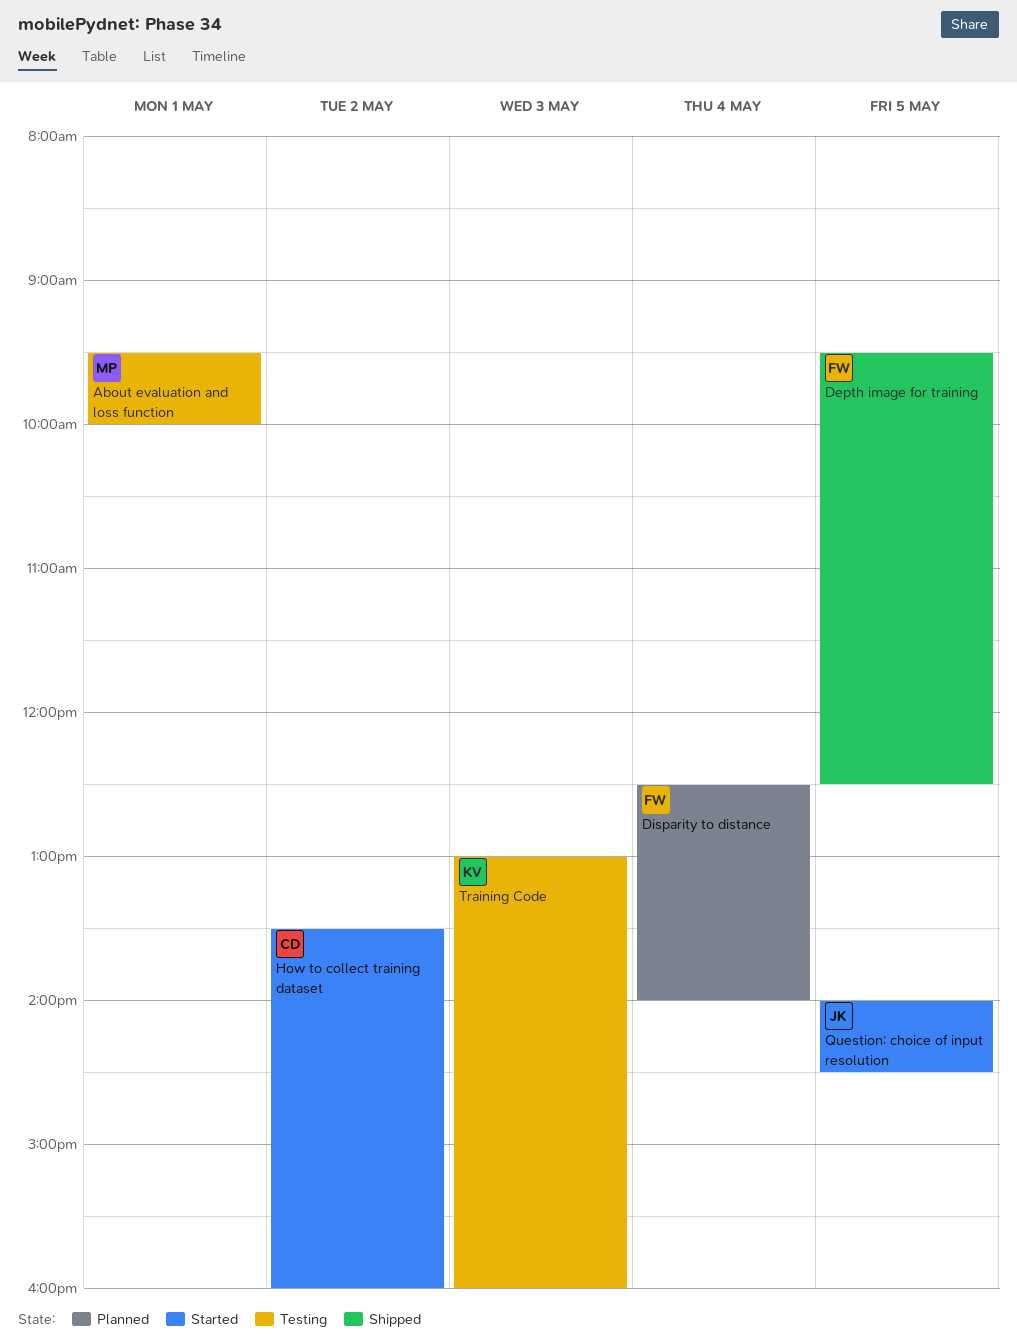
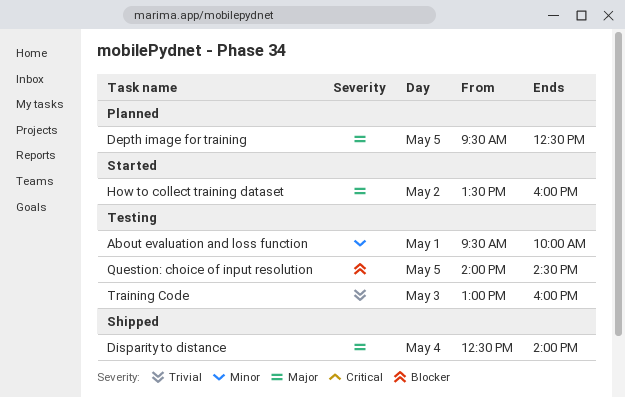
Depth image for training, status: Shipped -> Planned
Disparity to distance, status: Planned -> Shipped
Question: choice of input resolution, status: Started -> Testing

